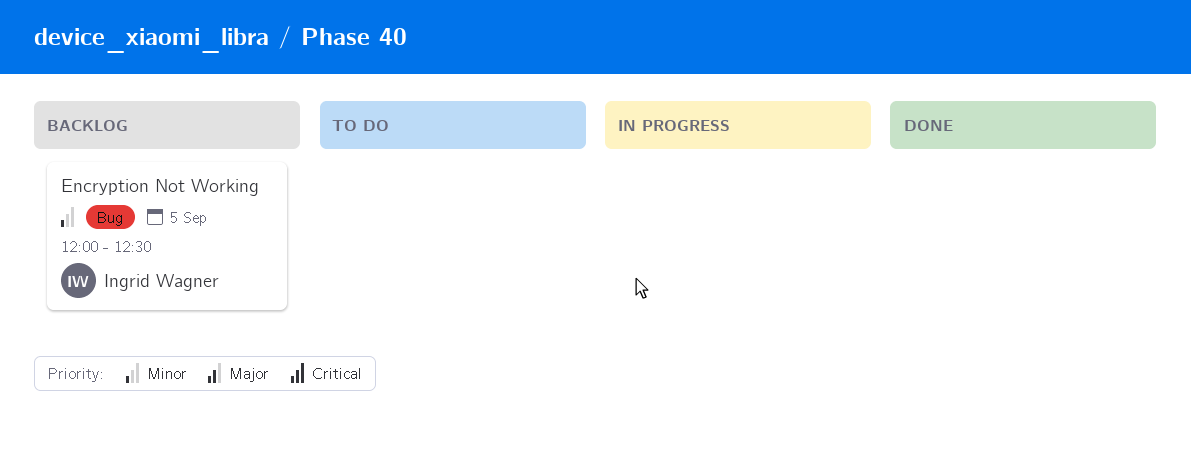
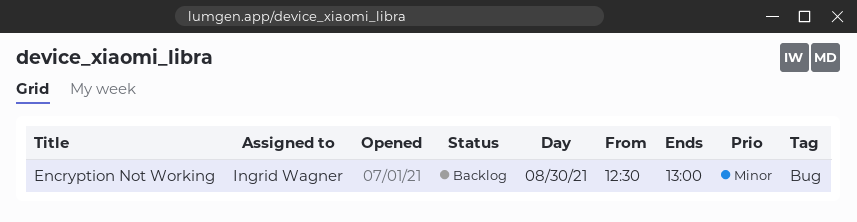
Encryption Not Working, day: Sep 5 -> Aug 30
Encryption Not Working, begins: 12:00 -> 12:30
Encryption Not Working, ends: 12:30 -> 13:00

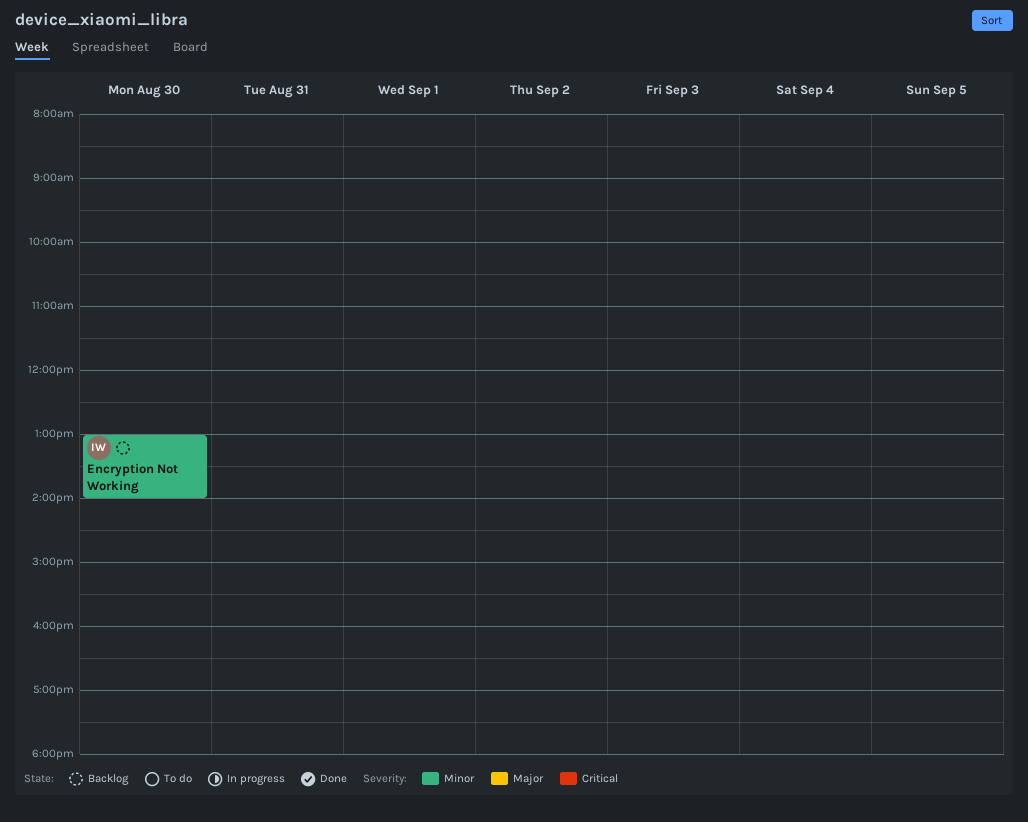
Encryption Not Working, begins: 12:30 -> 13:00
Encryption Not Working, ends: 13:00 -> 14:00

